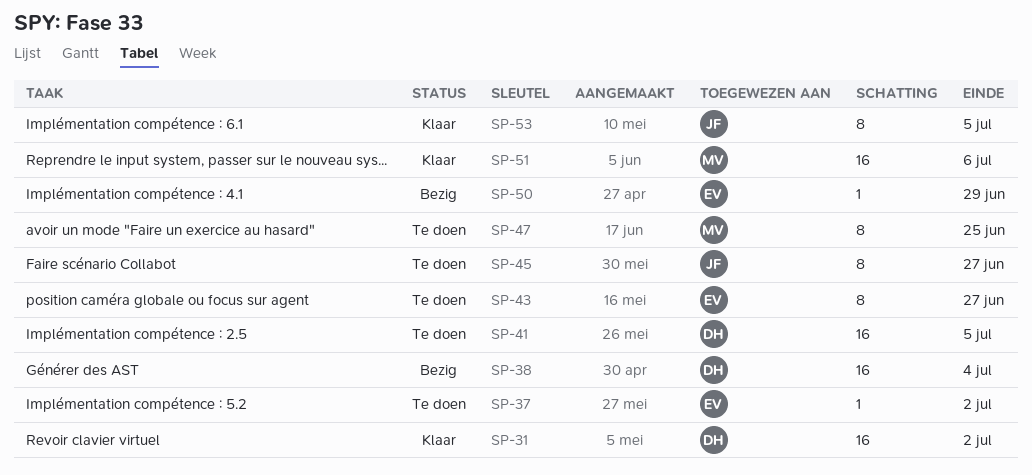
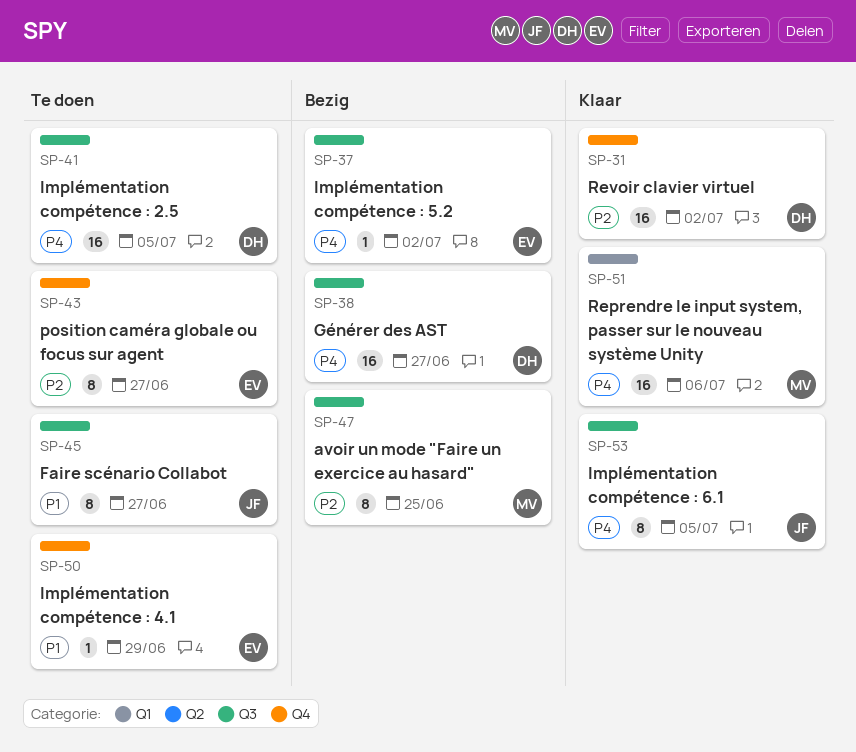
SP-37, status: Te doen -> Bezig
SP-38, due: Jul 4 -> Jun 27
SP-47, status: Te doen -> Bezig
SP-50, status: Bezig -> Te doen

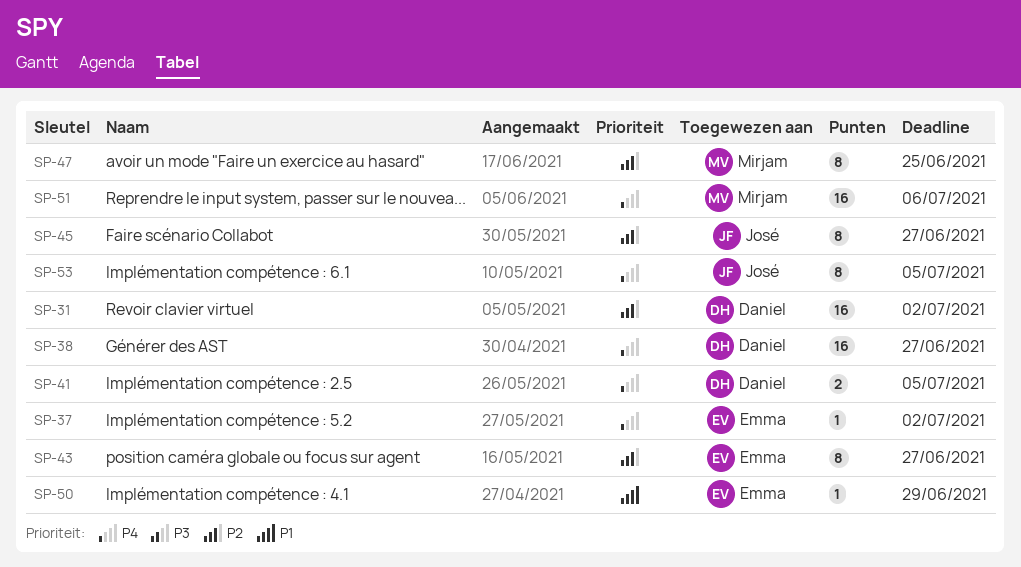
SP-41, estimate: 16 -> 2
SP-45, priority: P1 -> P2

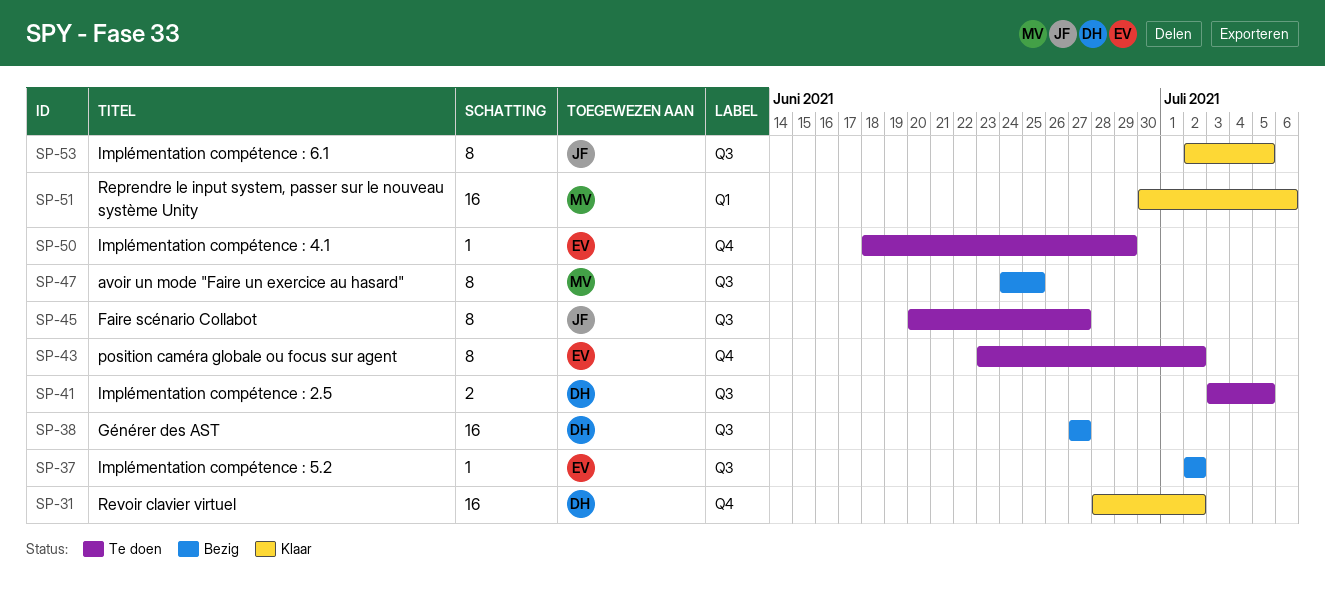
SP-43, due: Jun 27 -> Jul 2

